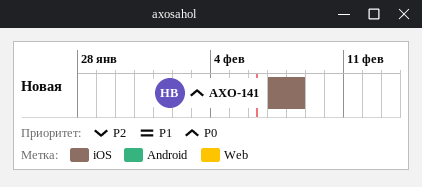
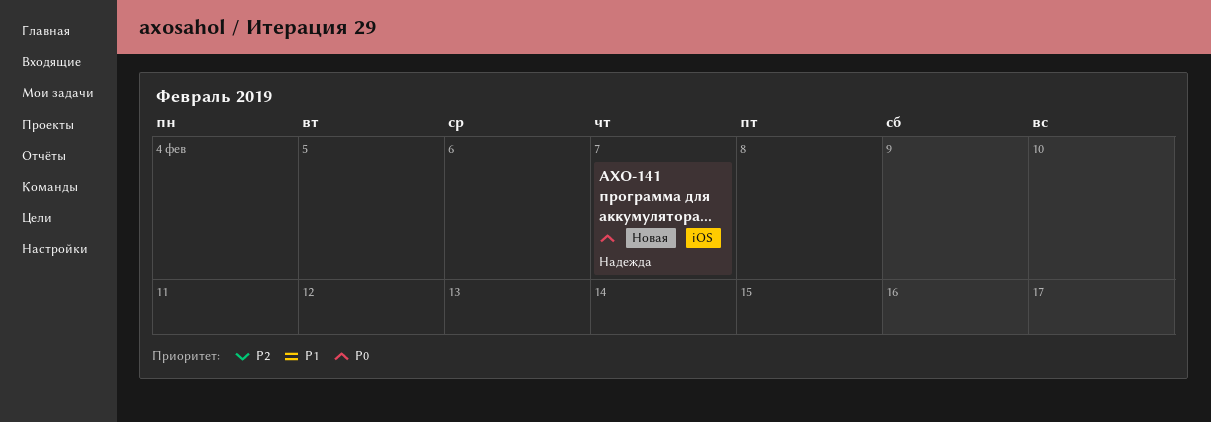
AXO-141, due: Feb 8 -> Feb 7

